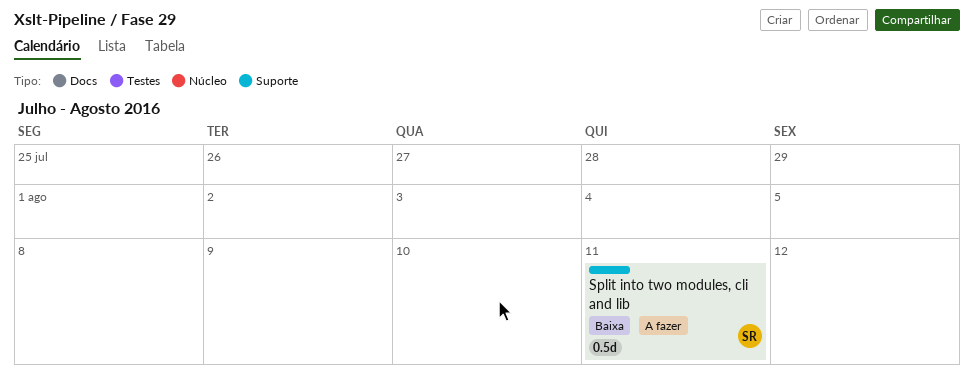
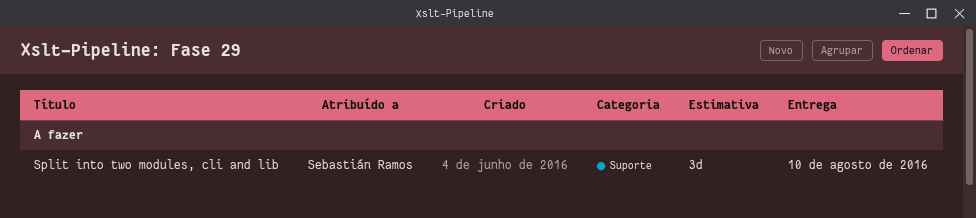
Split into two modules, cli and lib, estimate: 0.5d -> 3d
Split into two modules, cli and lib, due: Aug 11 -> Aug 10

